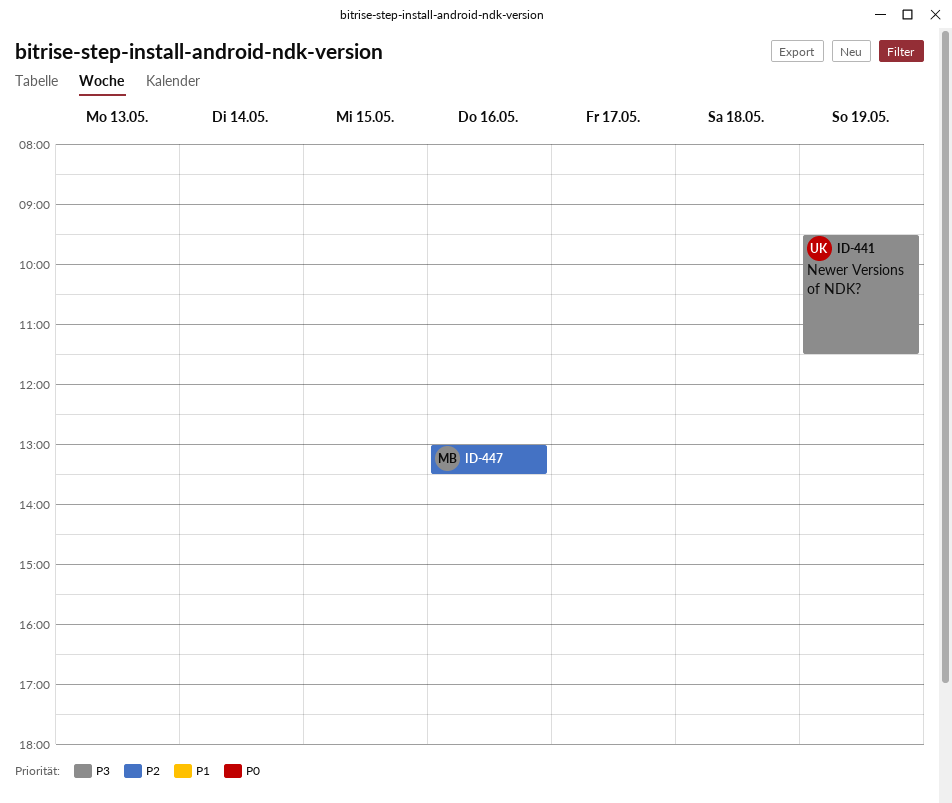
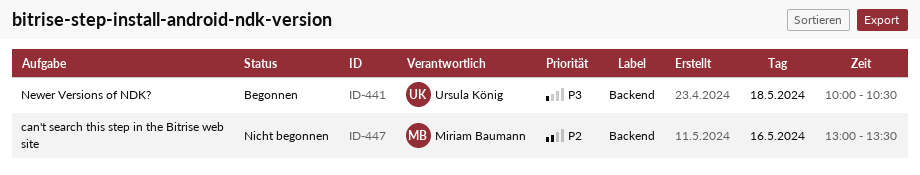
ID-441, day: May 19 -> May 18
ID-441, begins: 09:30 -> 10:00
ID-441, ends: 11:30 -> 10:30

